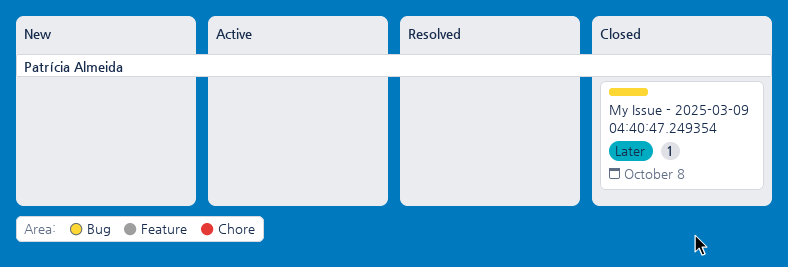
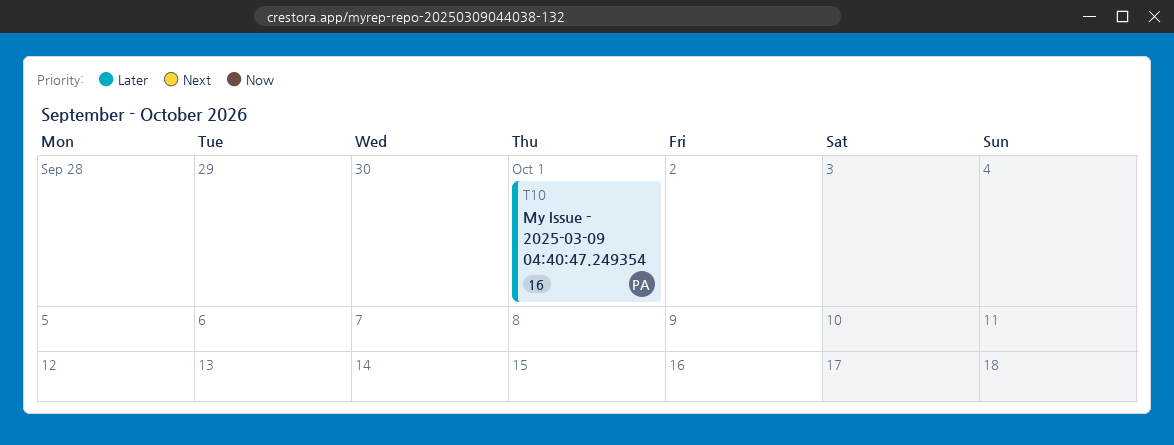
My Issue - 2025-03-09 04:40:47.249354, estimate: 1 -> 16
My Issue - 2025-03-09 04:40:47.249354, due: Oct 8 -> Oct 1

